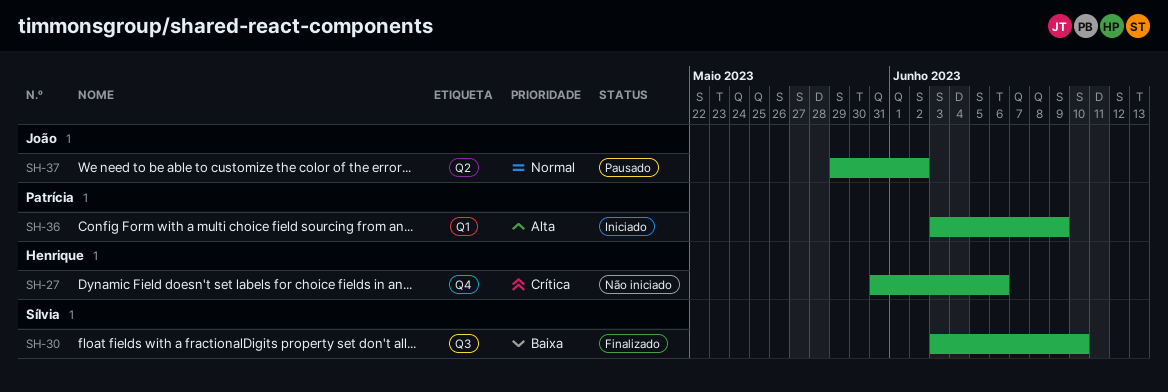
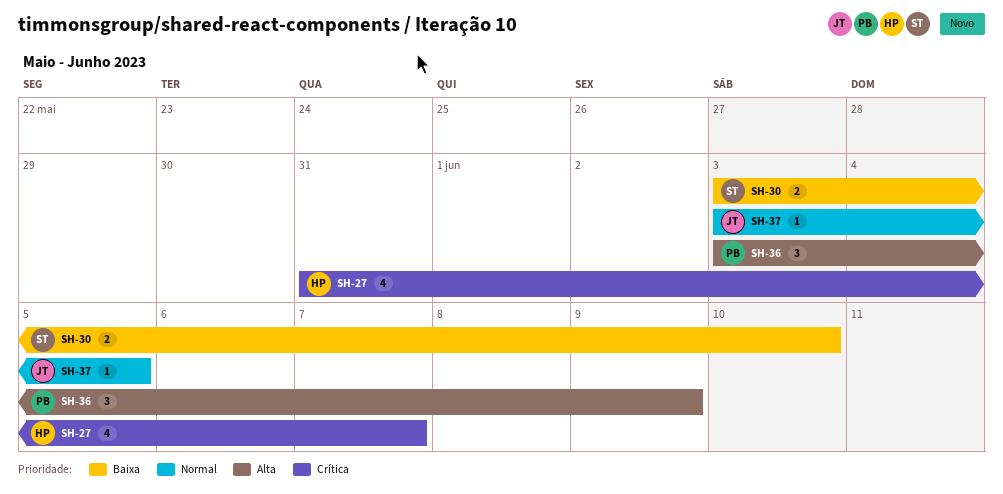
SH-27, due: Jun 6 -> Jun 7
SH-37, start: May 29 -> Jun 3
SH-37, due: Jun 2 -> Jun 5

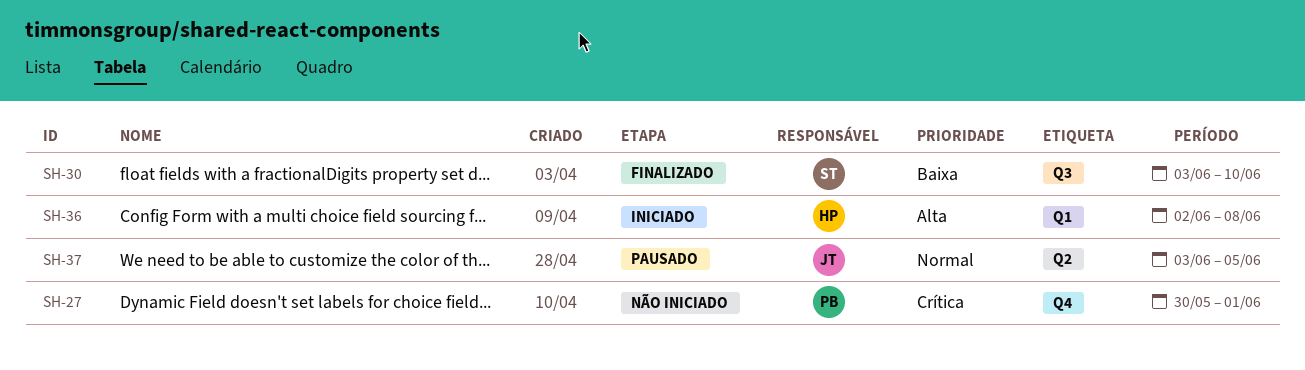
SH-27, owner: HP -> PB
SH-27, start: May 31 -> May 30
SH-27, due: Jun 7 -> Jun 1
SH-36, owner: PB -> HP
SH-36, start: Jun 3 -> Jun 2
SH-36, due: Jun 9 -> Jun 8

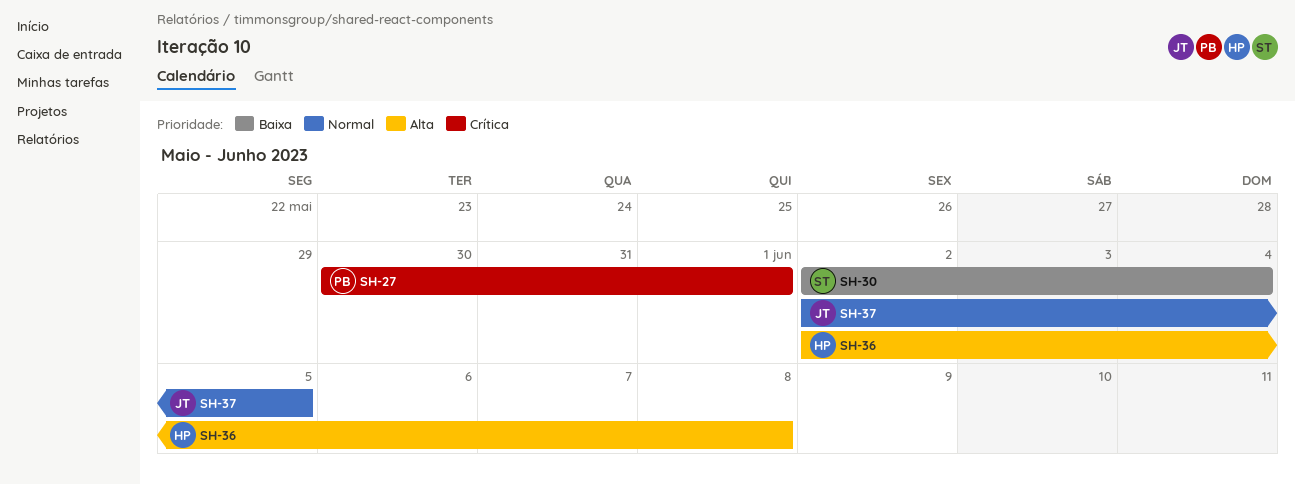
SH-30, start: Jun 3 -> Jun 2
SH-30, due: Jun 10 -> Jun 4
SH-37, start: Jun 3 -> Jun 2

